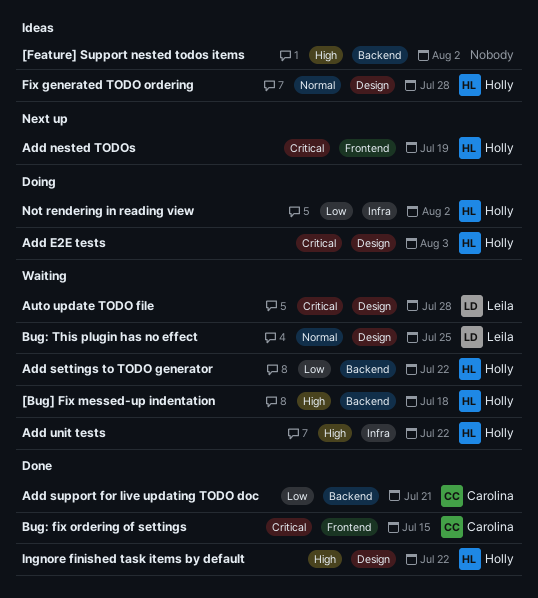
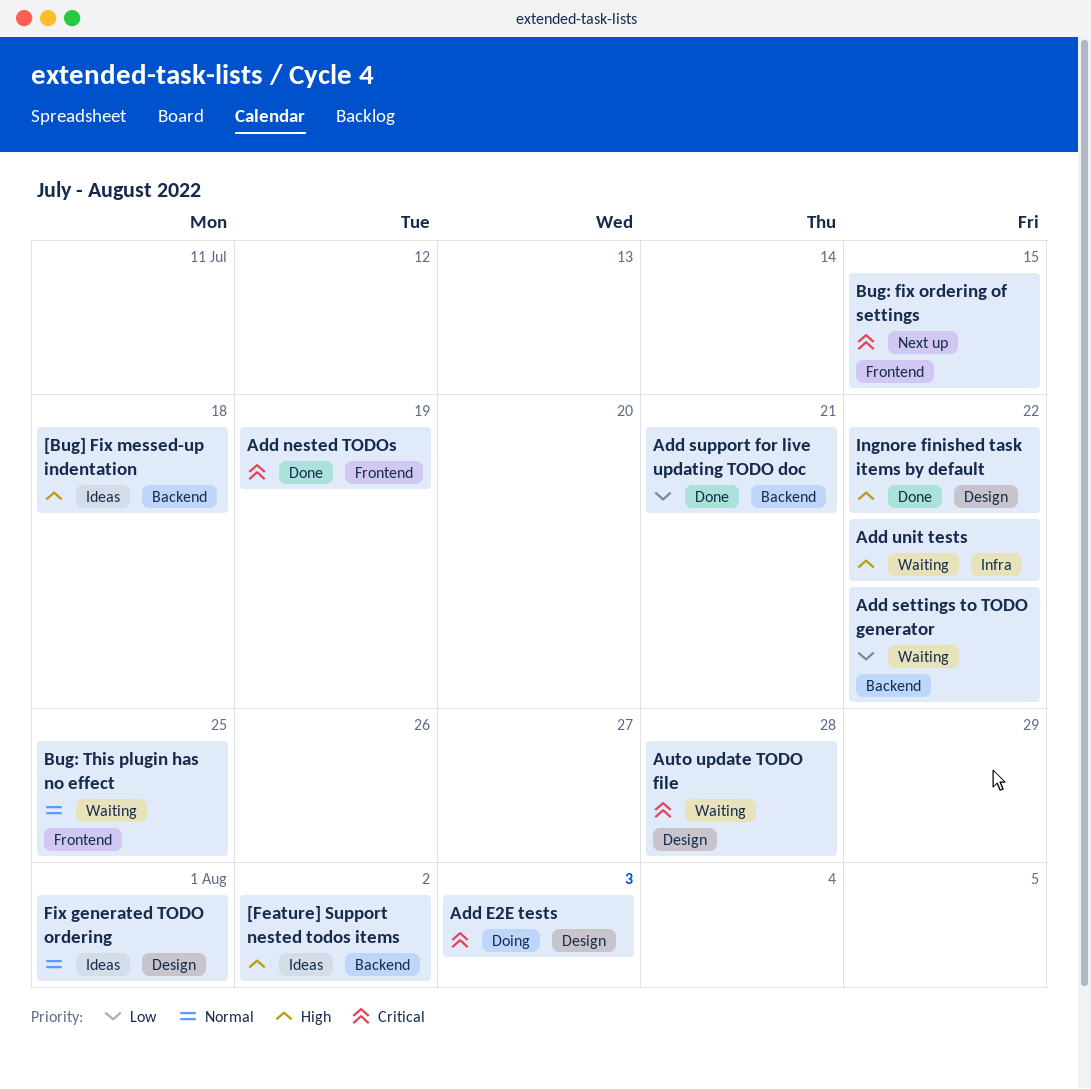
[Bug] Fix messed-up indentation, status: Waiting -> Ideas
Add nested TODOs, status: Next up -> Done
Bug: fix ordering of settings, status: Done -> Next up
Bug: This plugin has no effect, label: Design -> Frontend
Fix generated TODO ordering, due: Jul 28 -> Aug 1
Not rendering in reading view: present -> none

